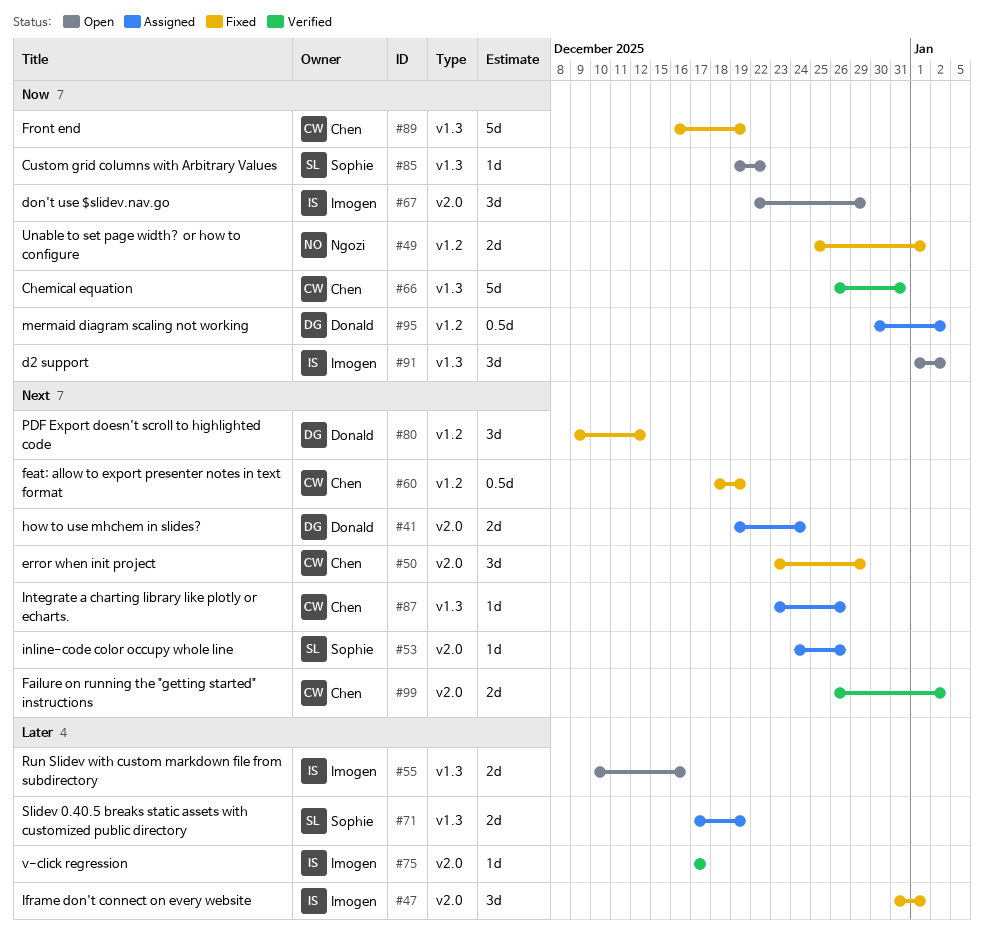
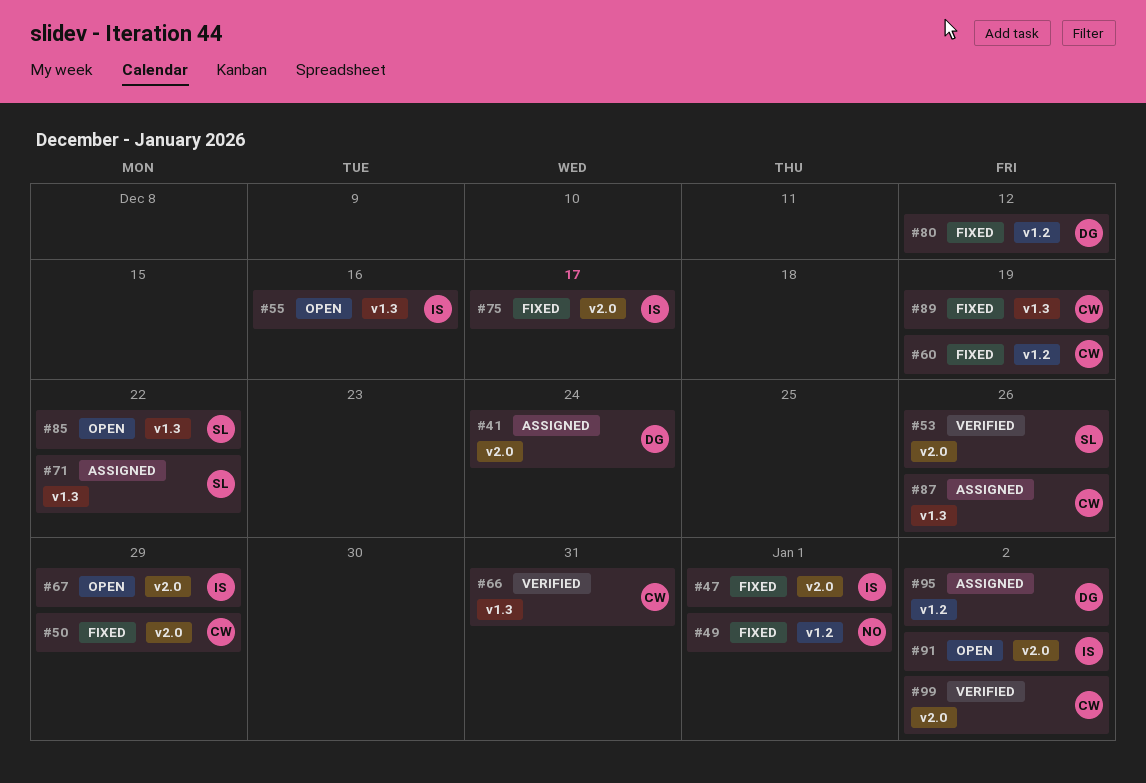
#53, status: Assigned -> Verified
#71, due: Dec 19 -> Dec 22
#75, status: Verified -> Fixed
#91, label: v1.3 -> v2.0

